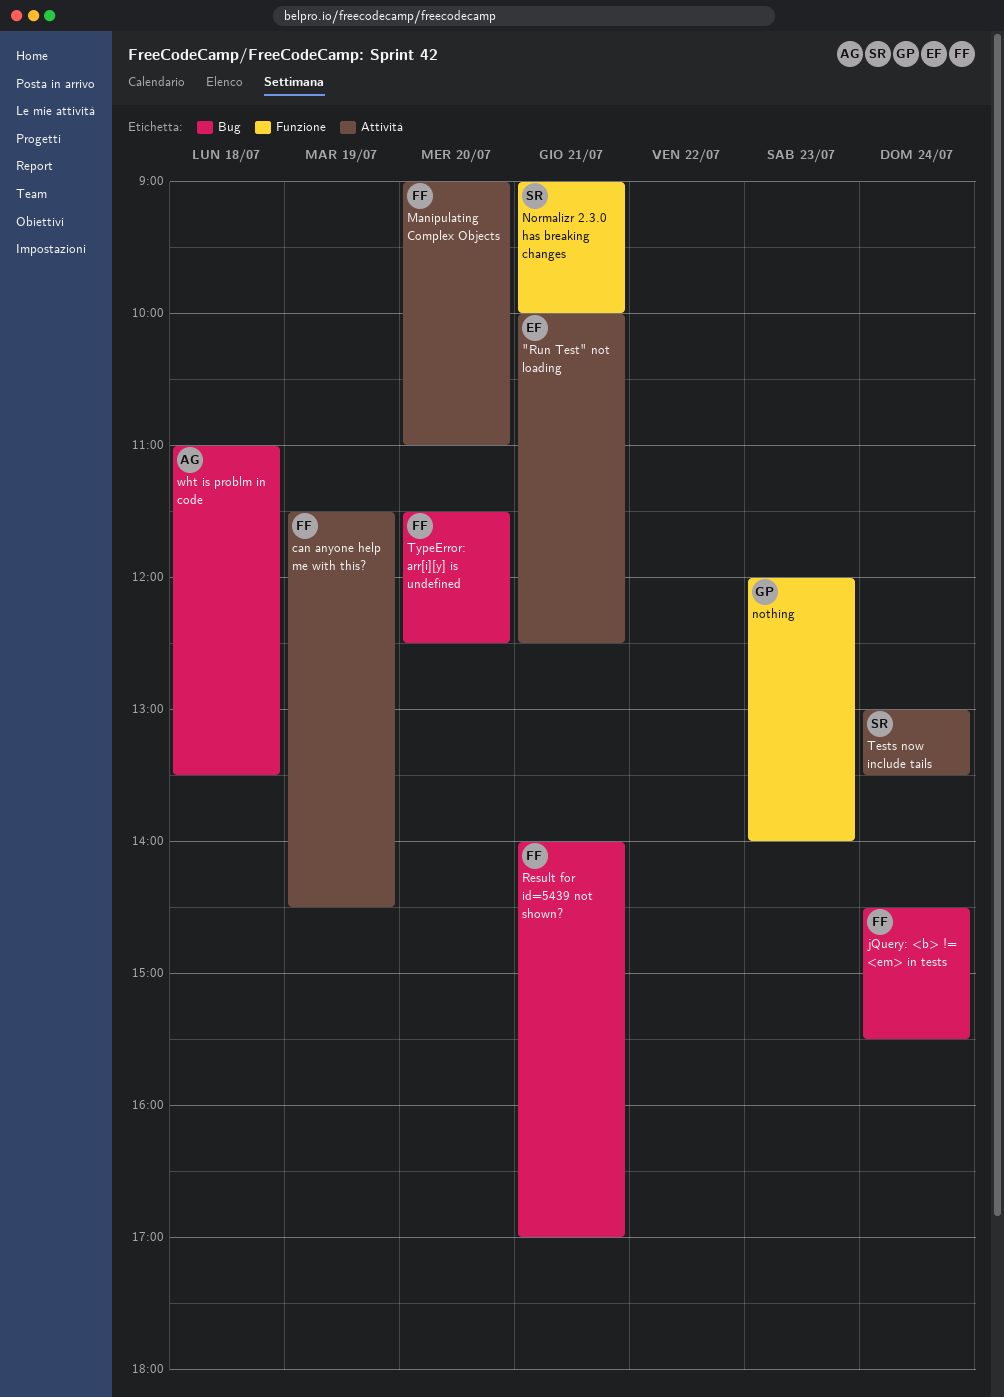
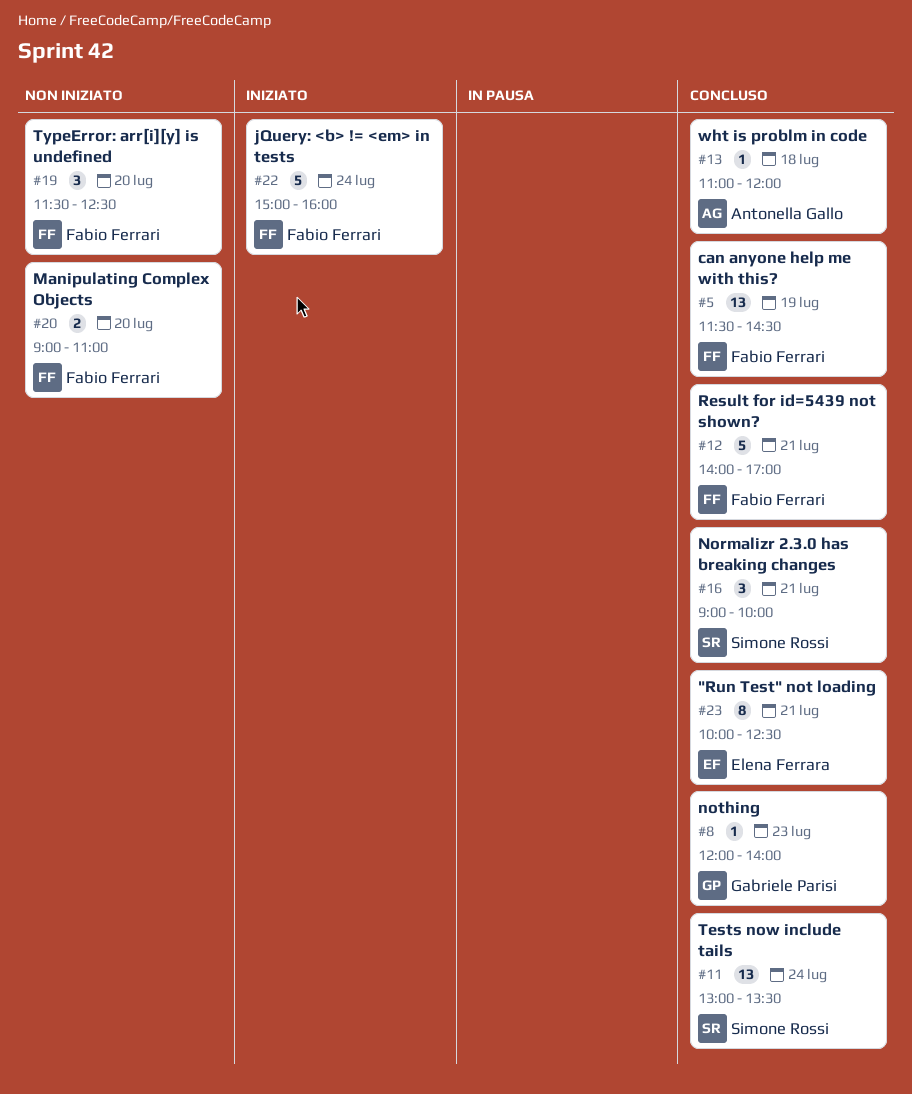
jQuery: <b> != <em> in tests, begins: 14:30 -> 15:00
jQuery: <b> != <em> in tests, ends: 15:30 -> 16:00
wht is problm in code, ends: 13:30 -> 12:00

